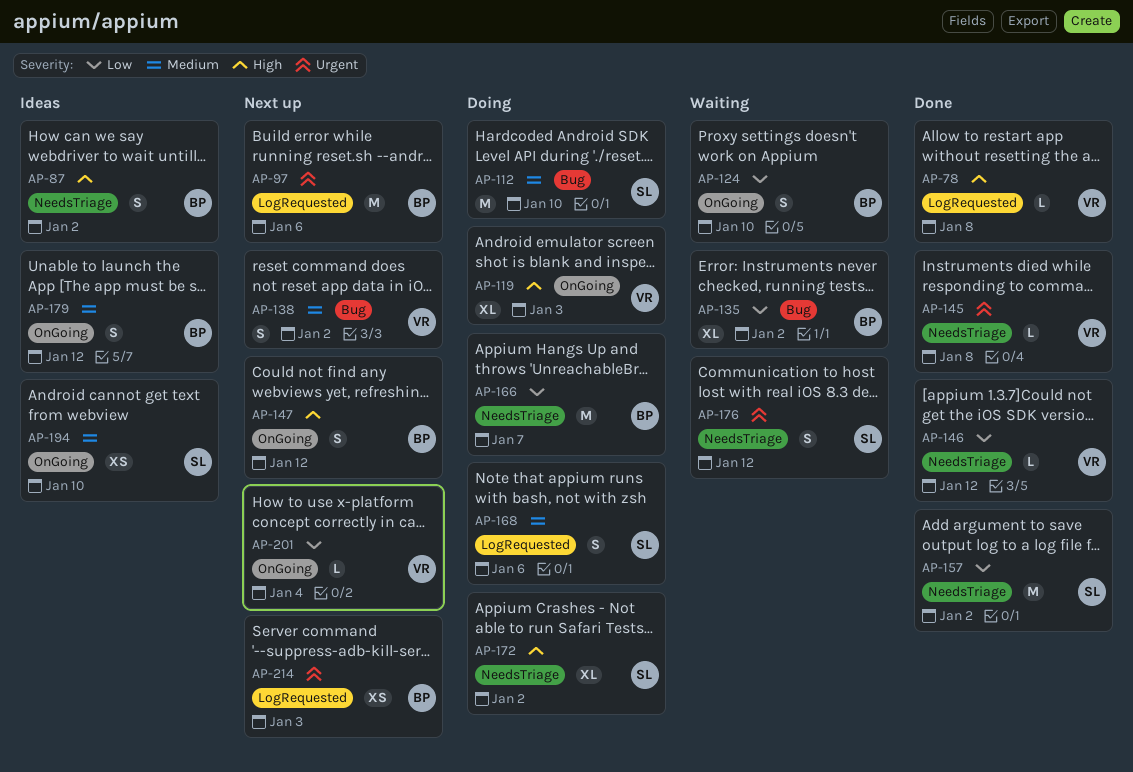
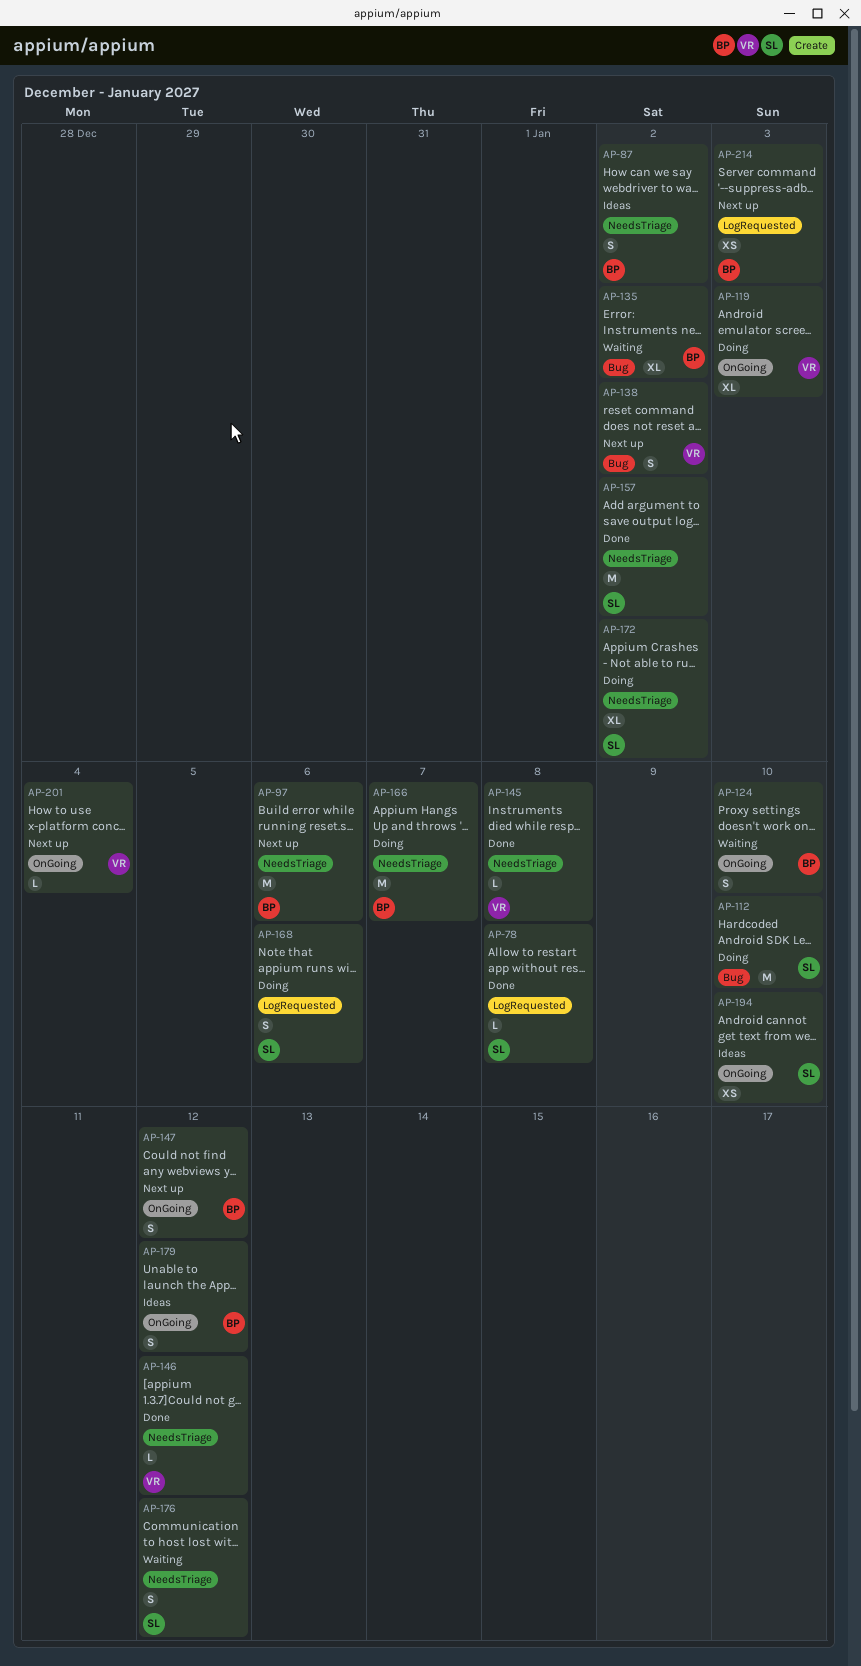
AP-78, owner: VR -> SL
AP-97, label: LogRequested -> NeedsTriage

